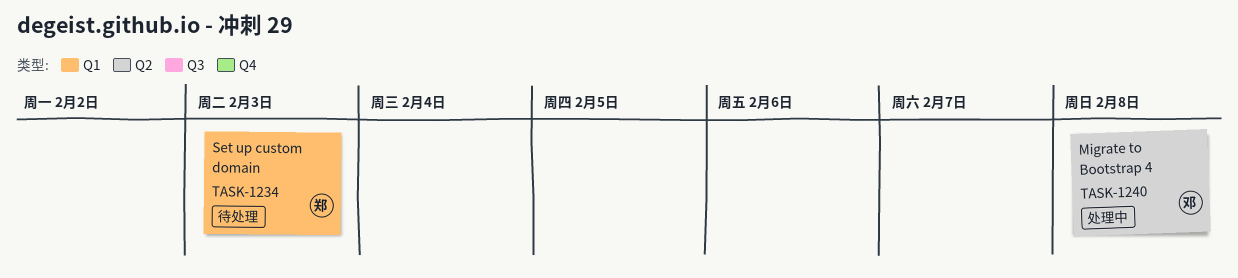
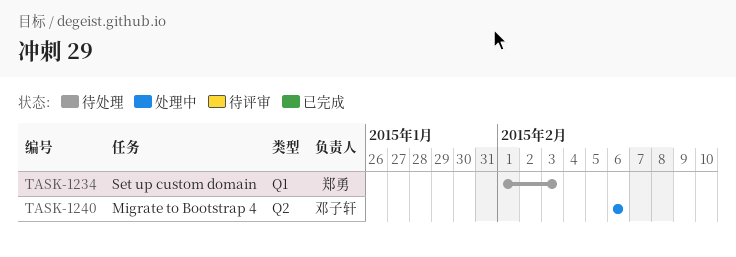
TASK-1240, due: Feb 8 -> Feb 6

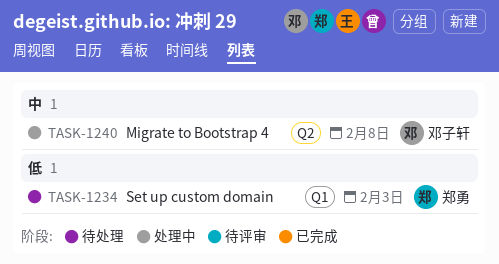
TASK-1240, due: Feb 6 -> Feb 8

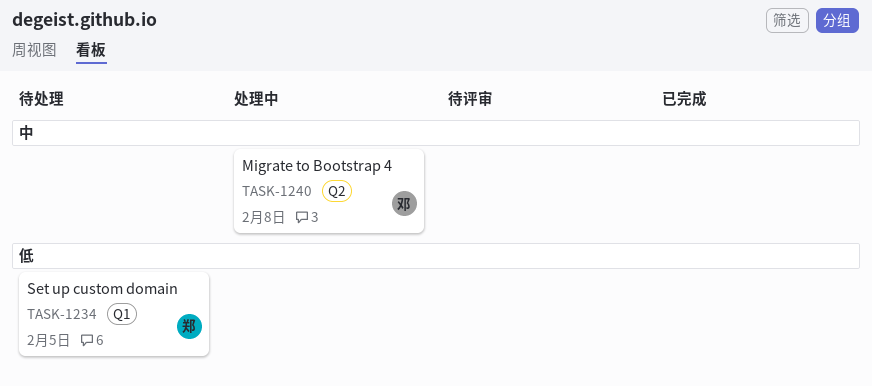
TASK-1234, due: Feb 3 -> Feb 5

